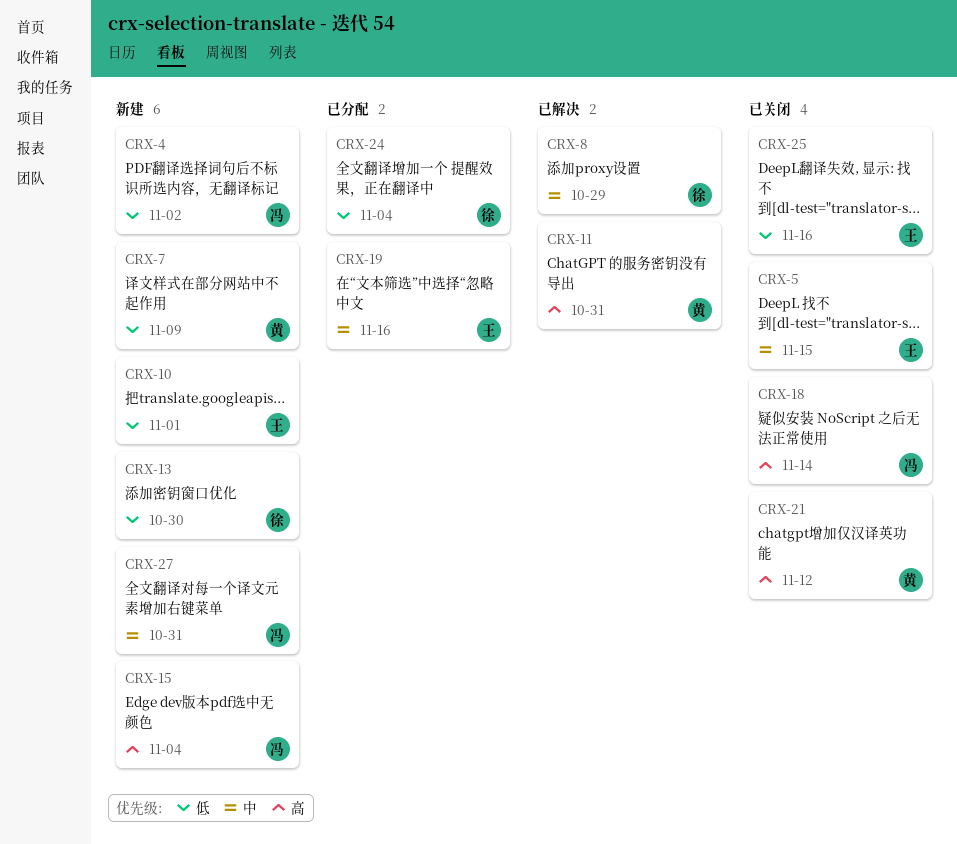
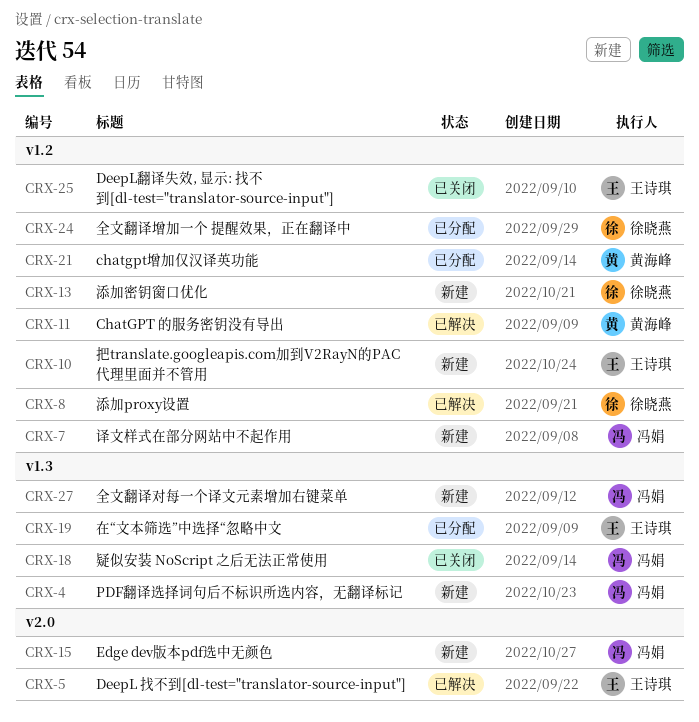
CRX-5, status: 已关闭 -> 已解决
CRX-7, owner: 黄海峰 -> 冯娟
CRX-21, status: 已关闭 -> 已分配

